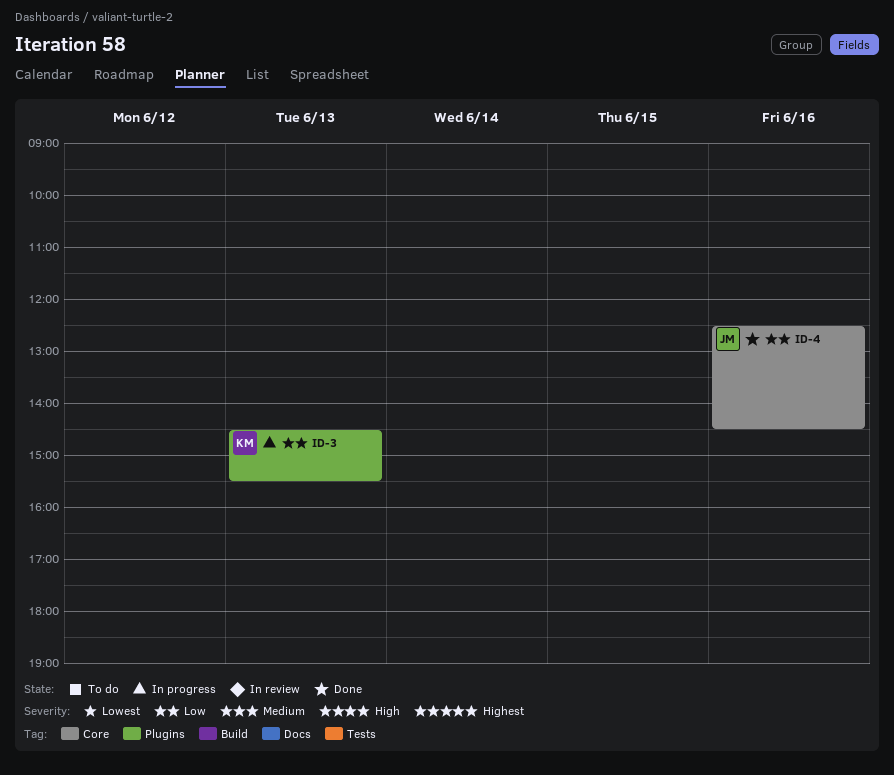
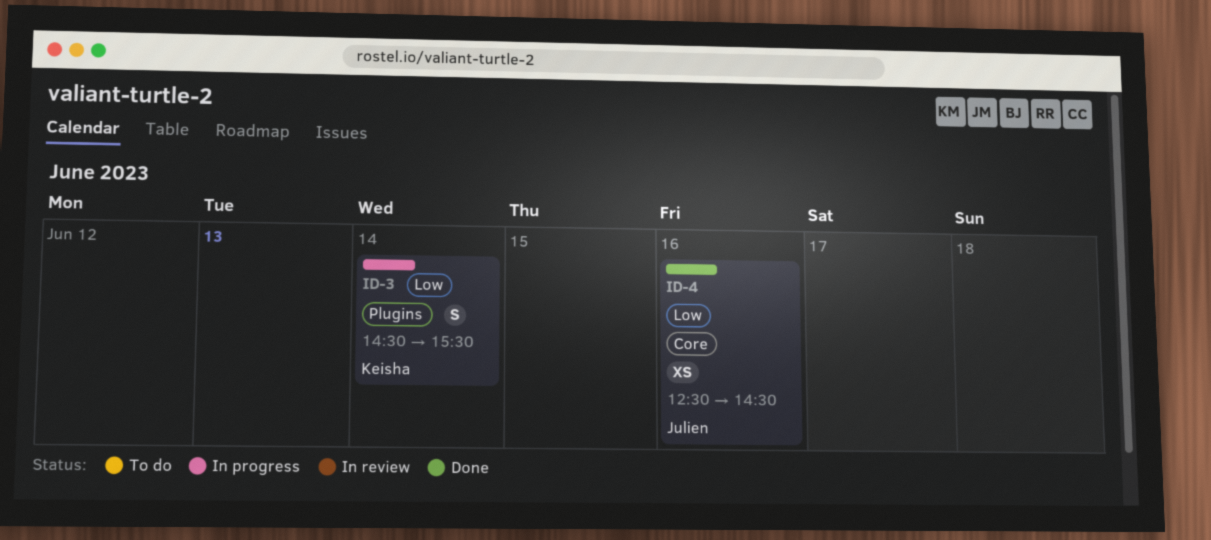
ID-3, day: Jun 13 -> Jun 14

